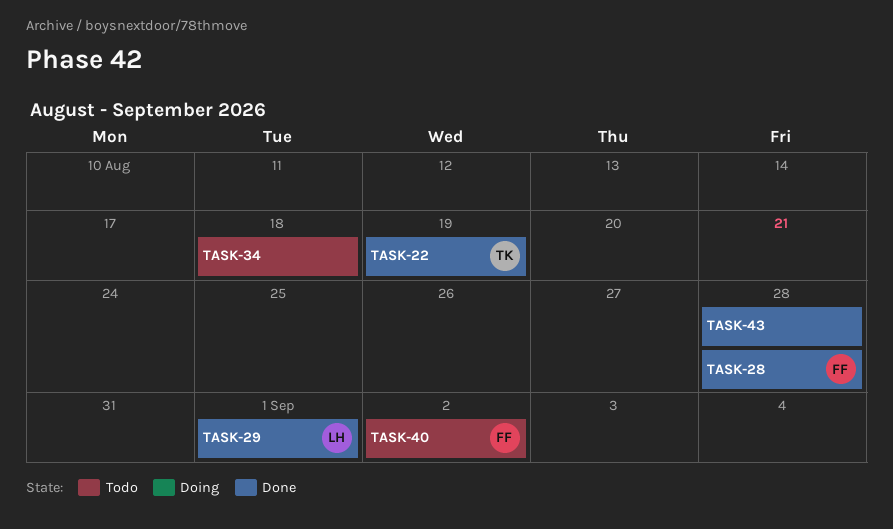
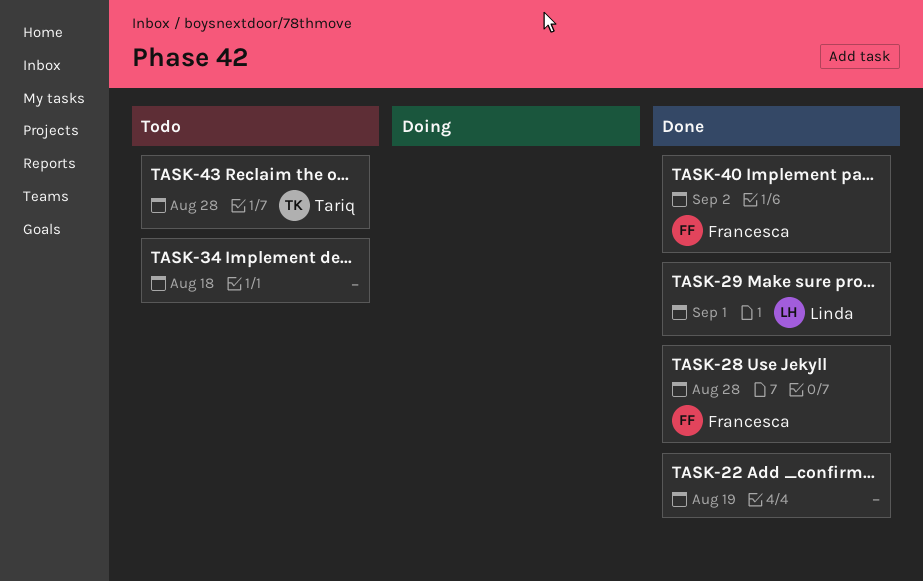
TASK-22, owner: Tariq -> none
TASK-40, status: Todo -> Done
TASK-43, status: Done -> Todo
TASK-43, owner: none -> Tariq

